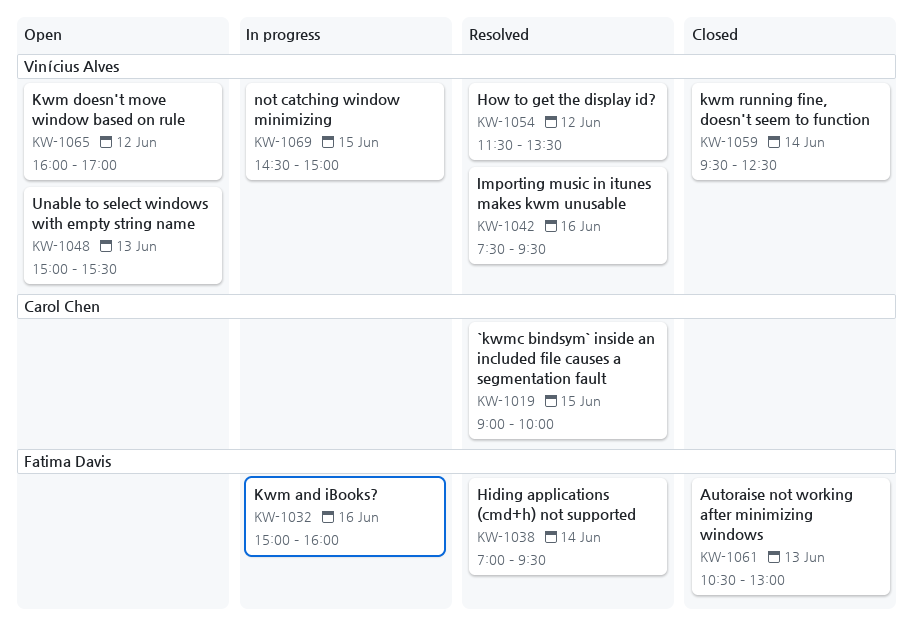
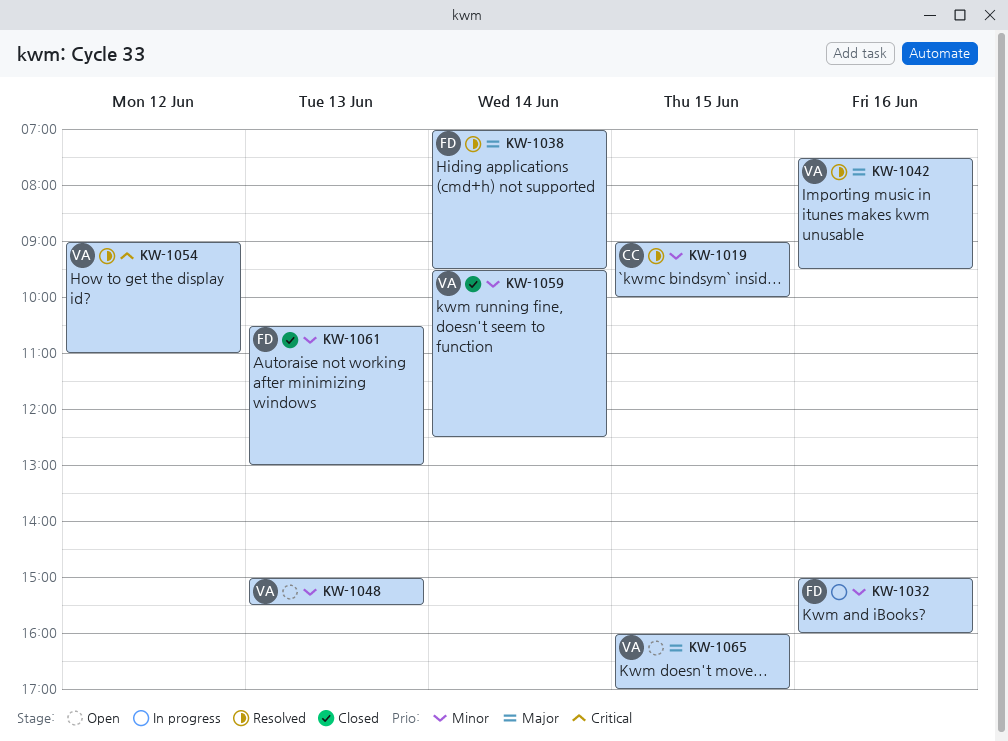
KW-1054, begins: 11:30 -> 09:00
KW-1054, ends: 13:30 -> 11:00
KW-1065, day: Jun 12 -> Jun 15
KW-1069: present -> none

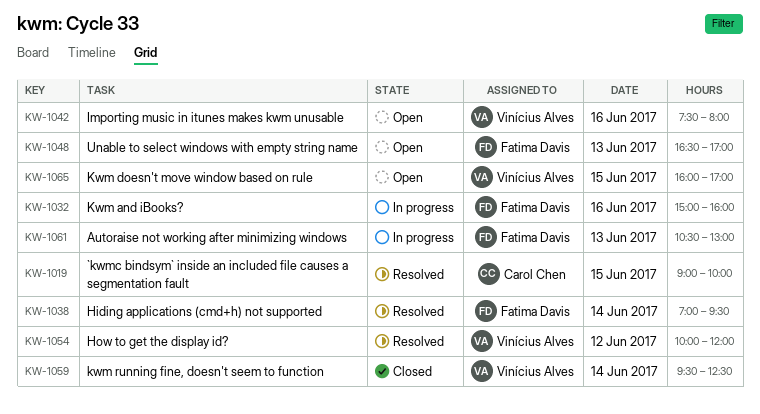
KW-1042, status: Resolved -> Open
KW-1042, ends: 09:30 -> 08:00
KW-1048, owner: Vinícius Alves -> Fatima Davis
KW-1048, begins: 15:00 -> 16:30
KW-1048, ends: 15:30 -> 17:00
KW-1054, begins: 09:00 -> 10:00
KW-1054, ends: 11:00 -> 12:00
KW-1061, status: Closed -> In progress

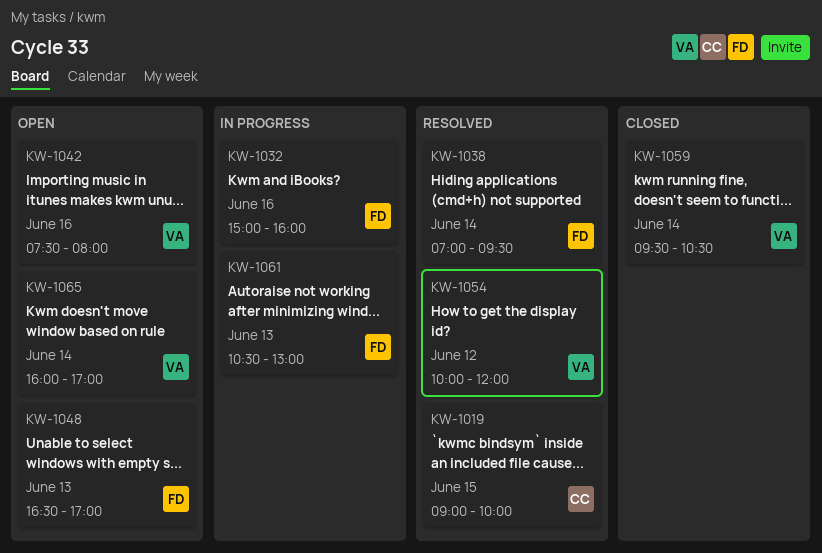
KW-1059, ends: 12:30 -> 10:30
KW-1065, day: Jun 15 -> Jun 14

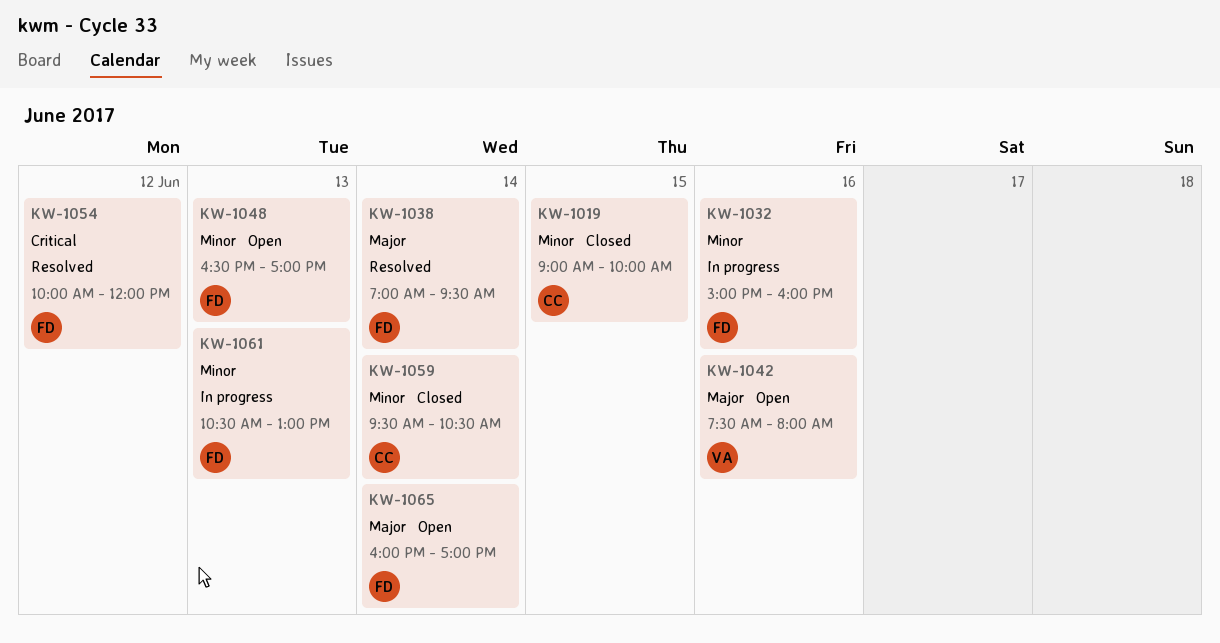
KW-1019, status: Resolved -> Closed
KW-1054, owner: VA -> FD
KW-1059, owner: VA -> CC
KW-1065, owner: VA -> FD

